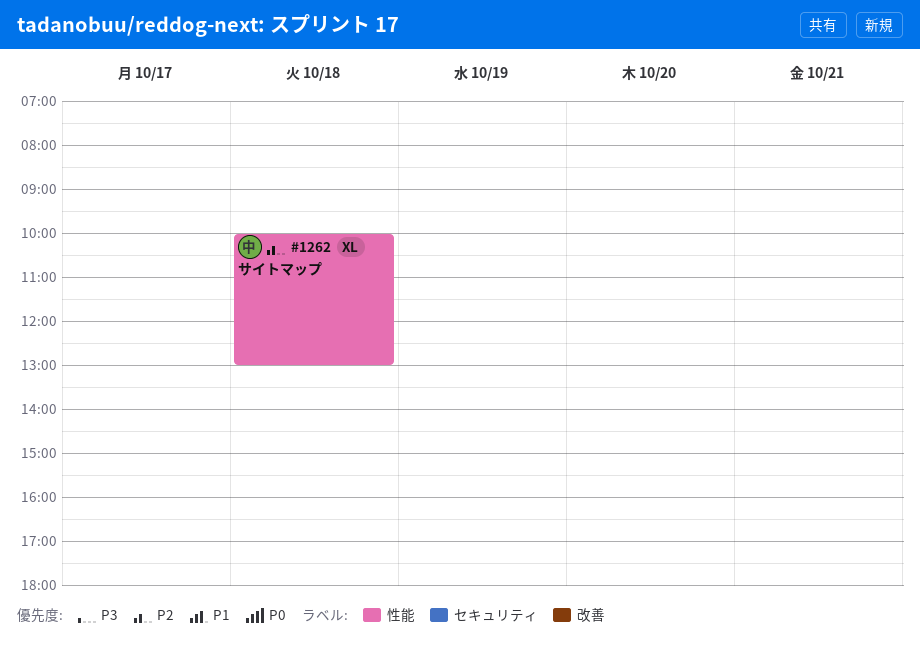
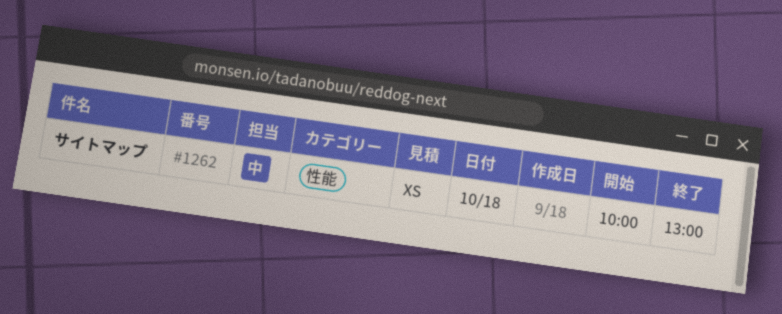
#1262, estimate: XL -> XS

